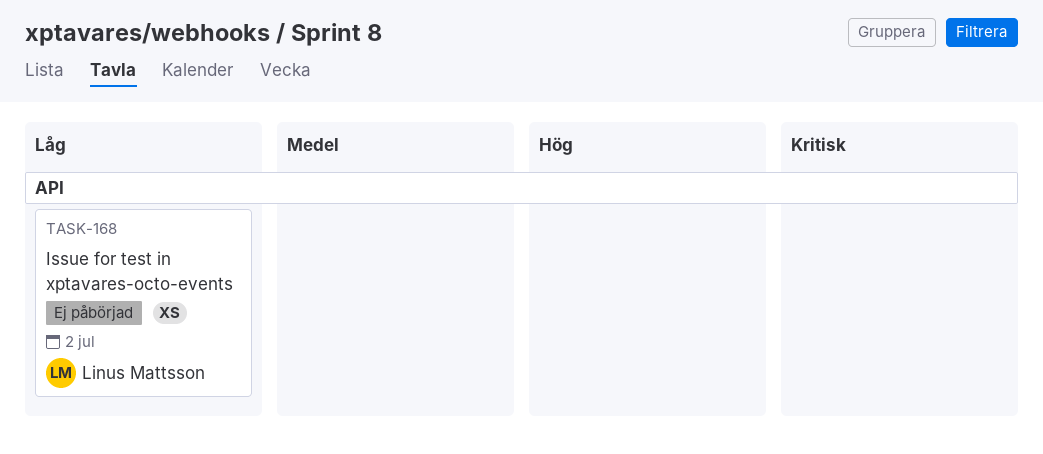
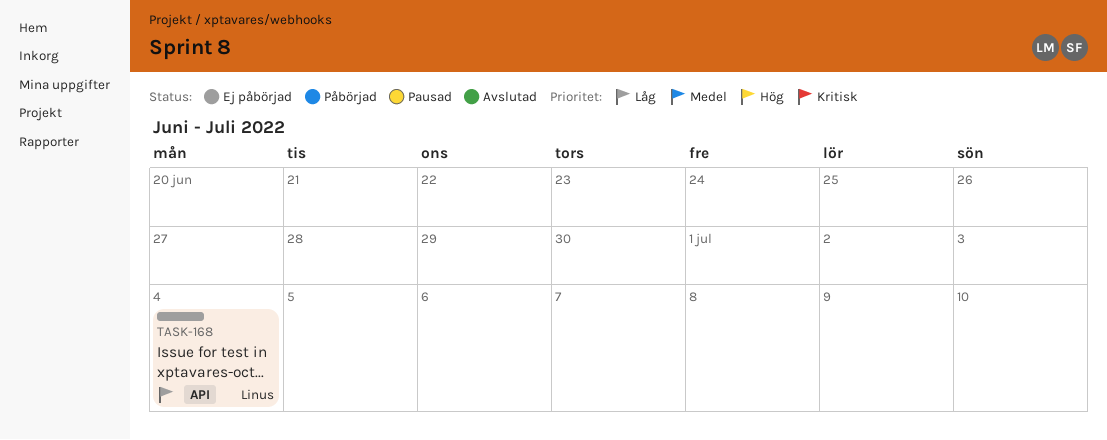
TASK-168, due: Jul 2 -> Jul 4

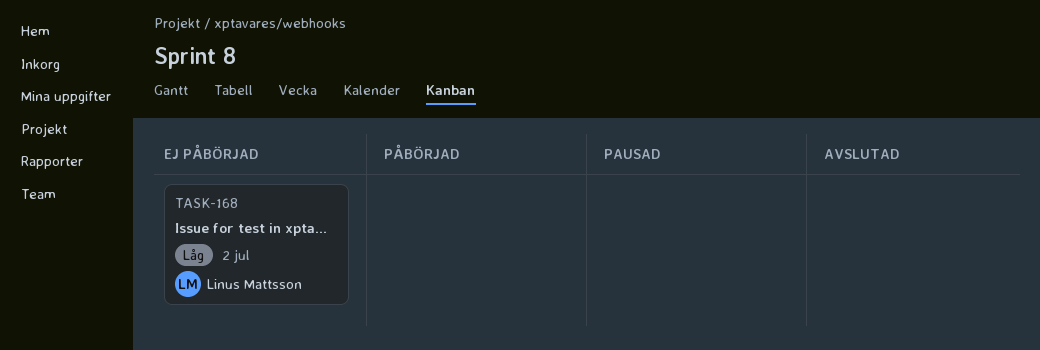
TASK-168, due: Jul 4 -> Jul 2

